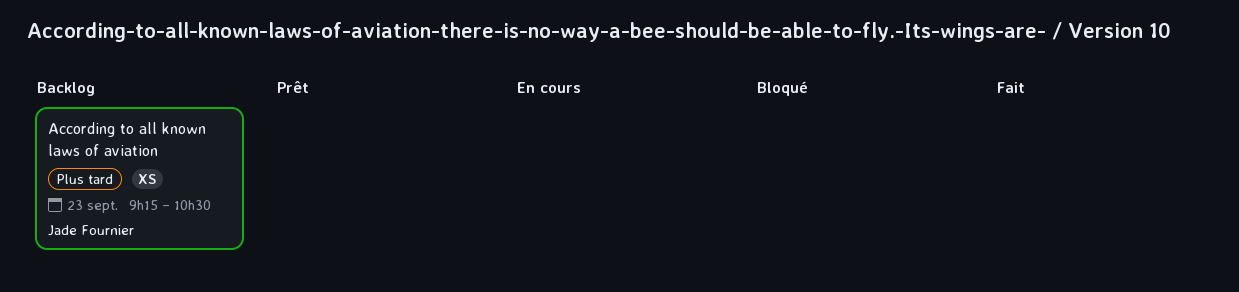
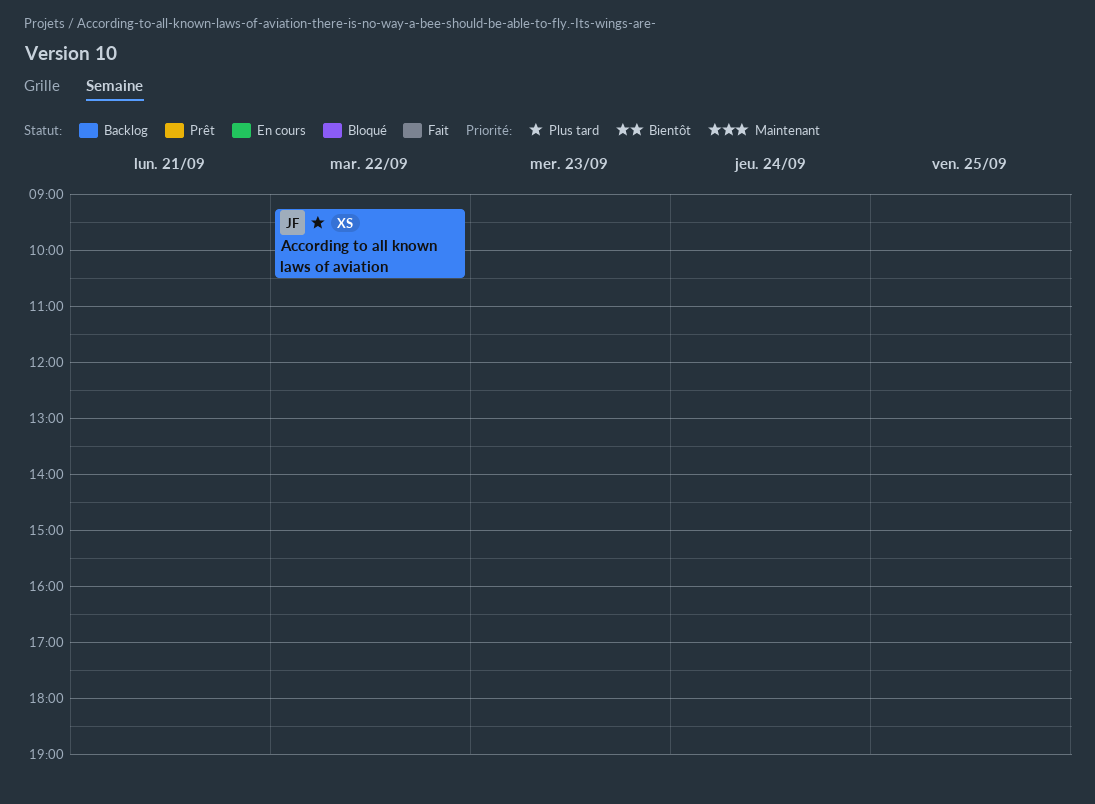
According to all known laws of aviation, day: Sep 23 -> Sep 22

